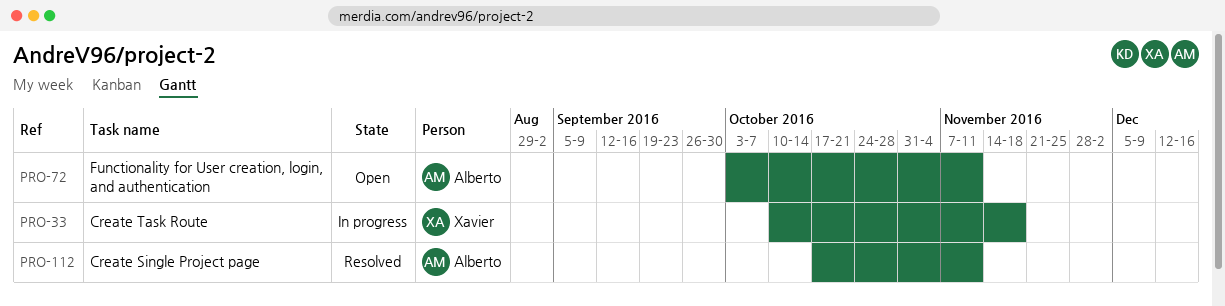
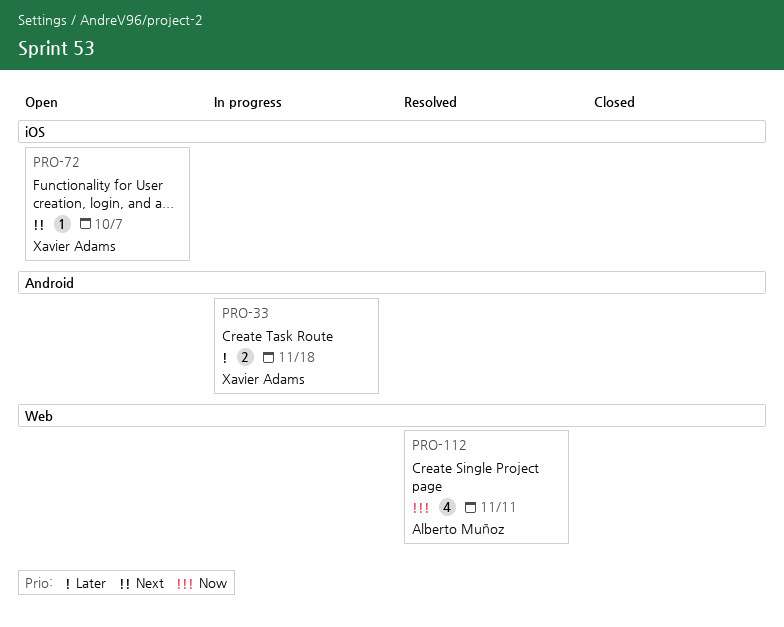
PRO-72, owner: Alberto Muñoz -> Xavier Adams
PRO-72, due: Nov 11 -> Oct 7

